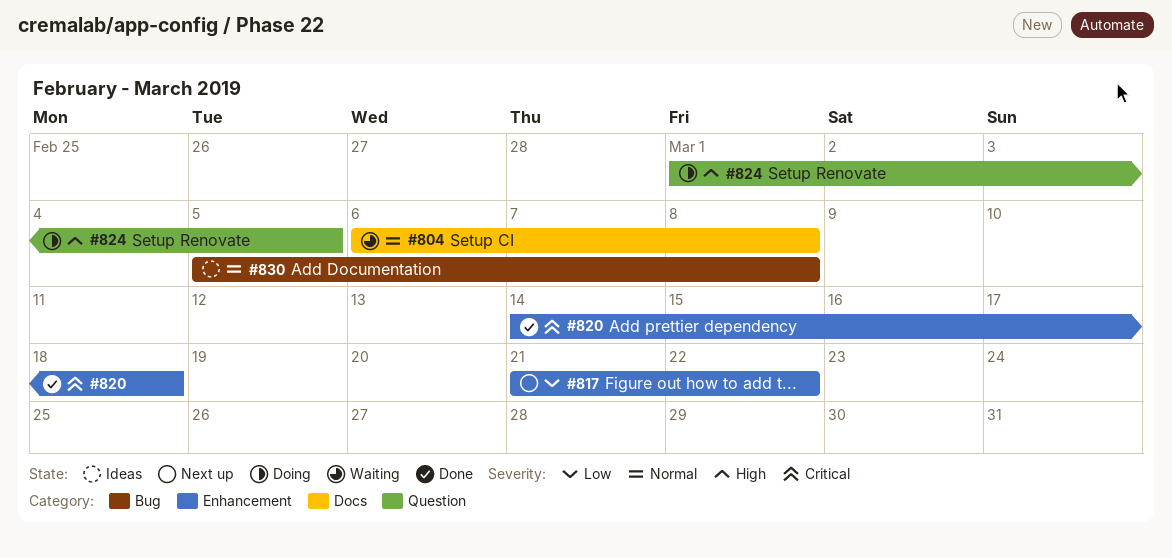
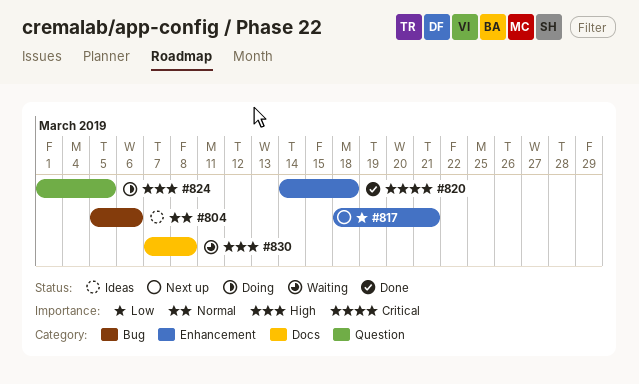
#804, status: Waiting -> Ideas
#804, label: Docs -> Bug
#804, start: Mar 6 -> Mar 5
#804, due: Mar 8 -> Mar 6
#817, start: Mar 21 -> Mar 18
#817, due: Mar 22 -> Mar 21
#830, status: Ideas -> Waiting
#830, priority: Normal -> High
#830, label: Bug -> Docs
#830, start: Mar 5 -> Mar 7

